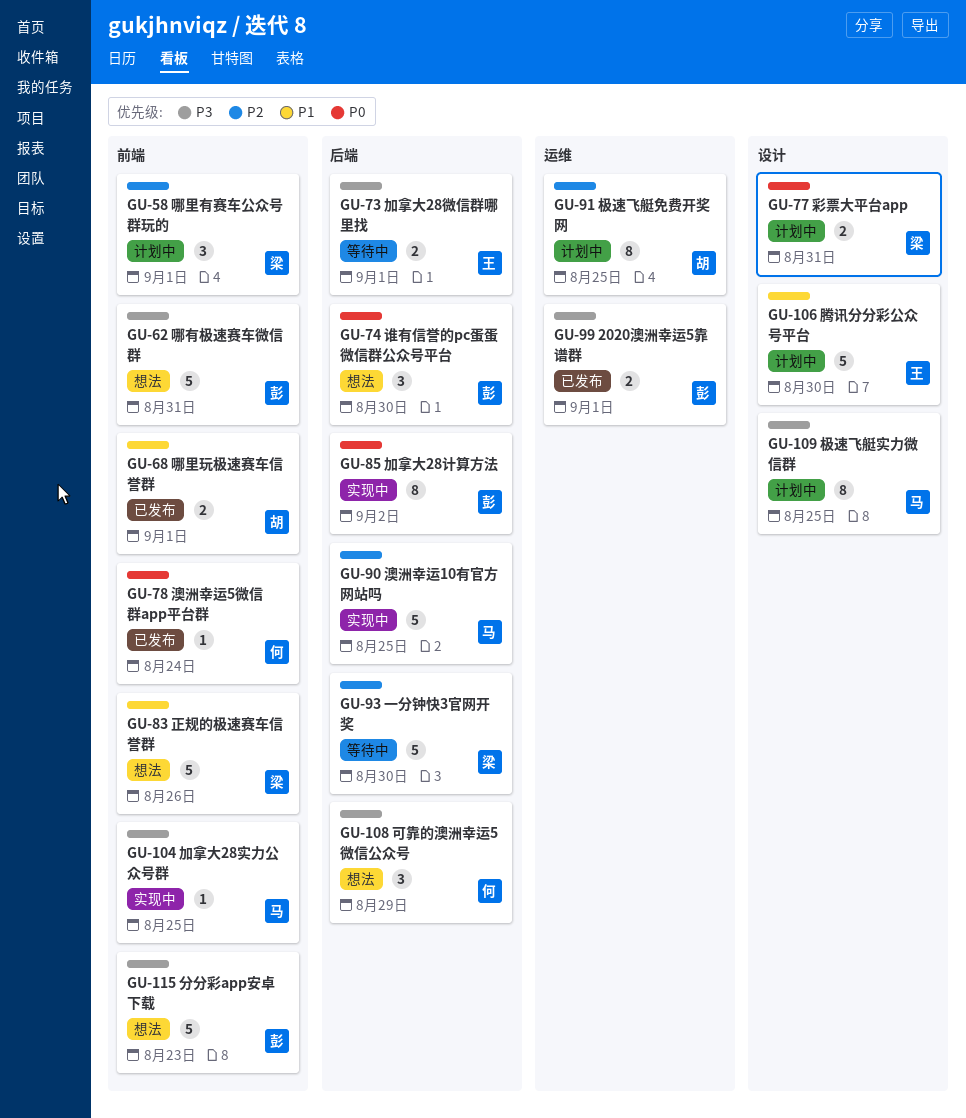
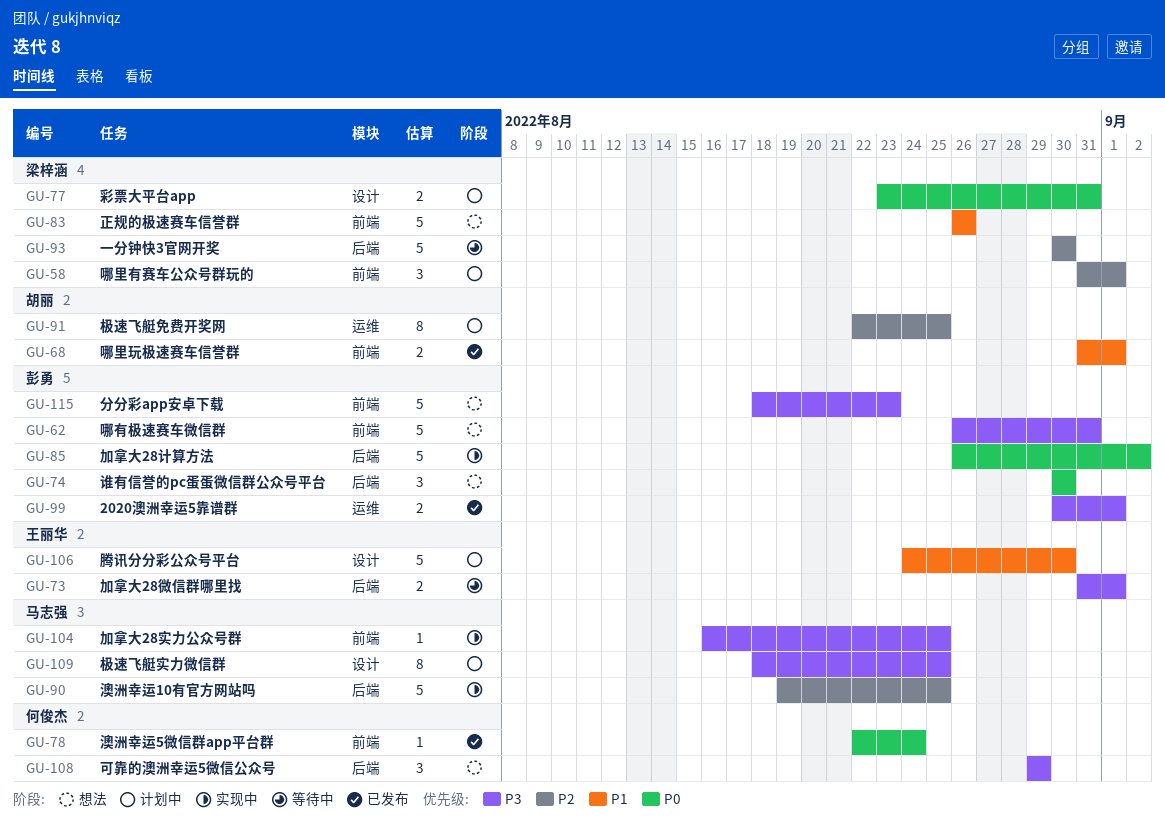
GU-85, estimate: 8 -> 5

